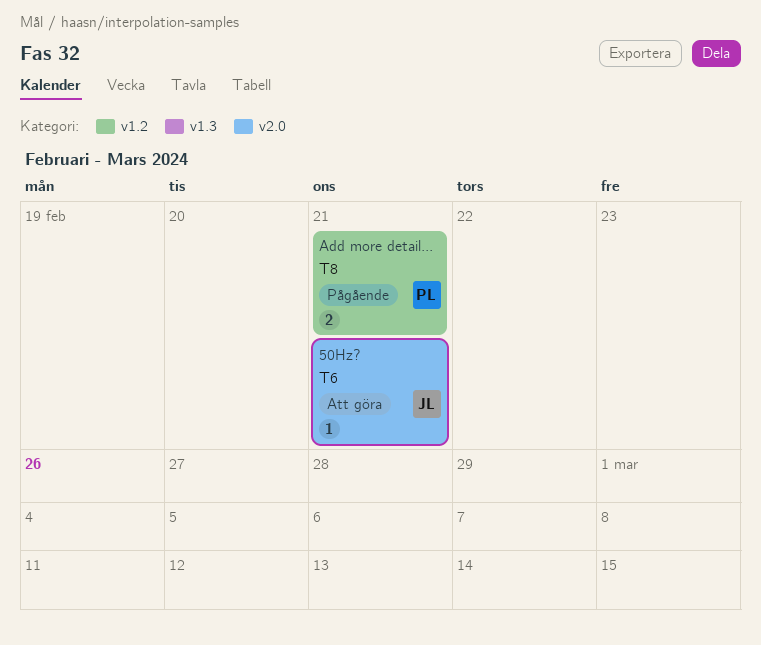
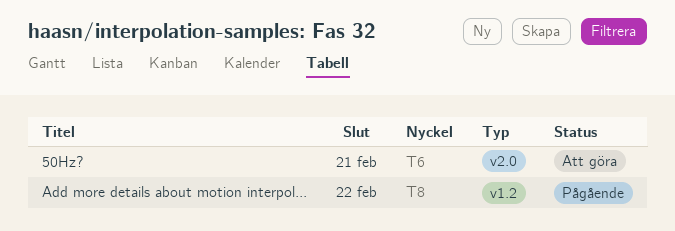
T8, due: Feb 21 -> Feb 22

